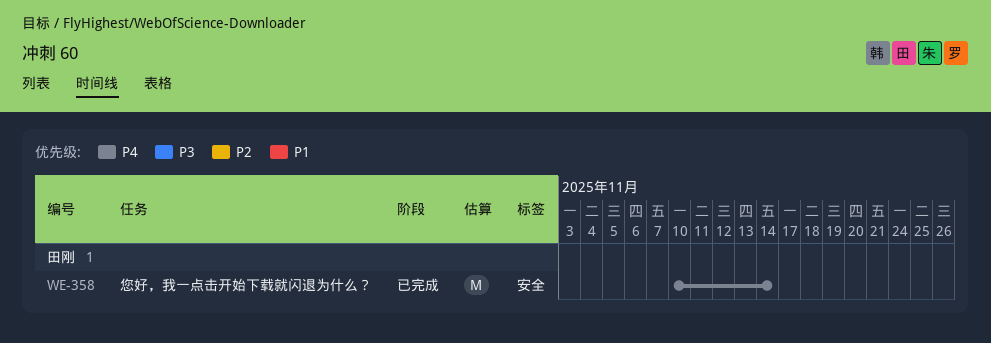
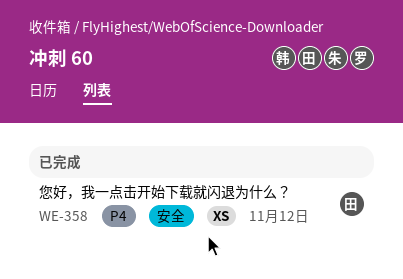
WE-358, estimate: M -> XS
WE-358, due: Nov 14 -> Nov 12

